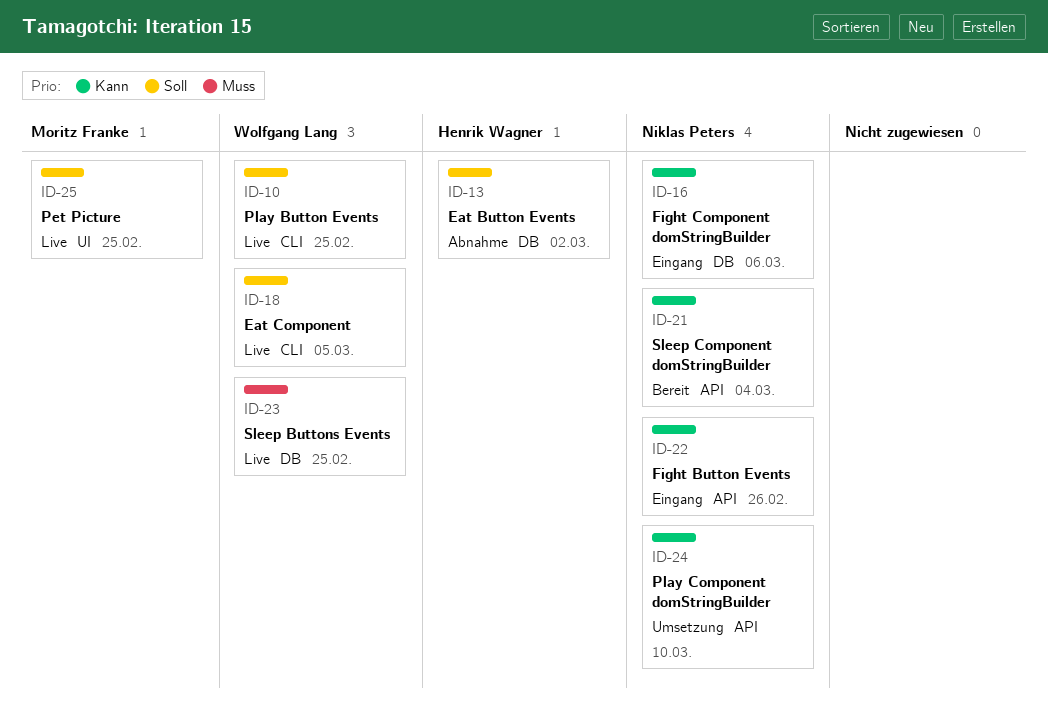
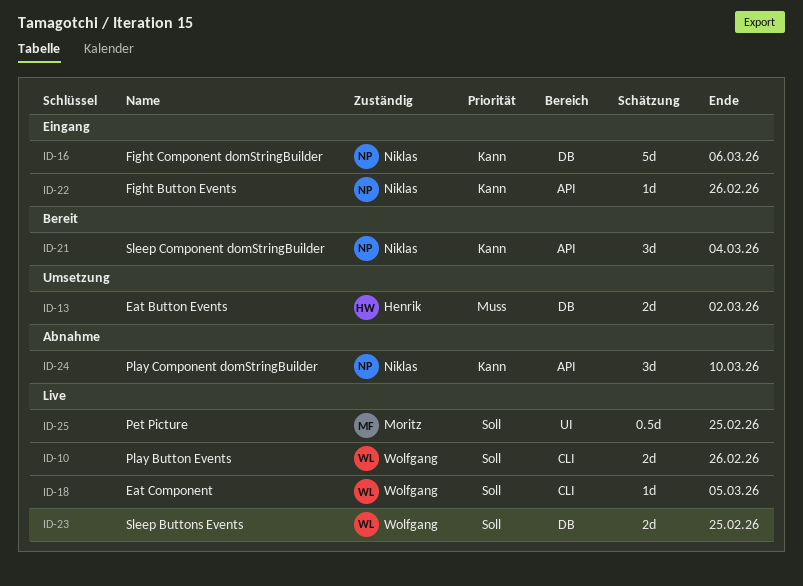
ID-10, due: Feb 25 -> Feb 26
ID-13, status: Abnahme -> Umsetzung
ID-13, priority: Soll -> Muss
ID-23, priority: Muss -> Soll
ID-24, status: Umsetzung -> Abnahme

